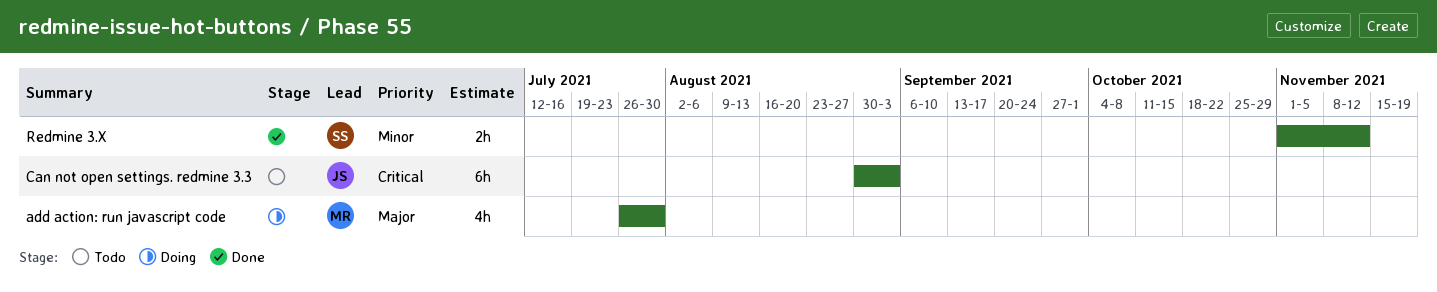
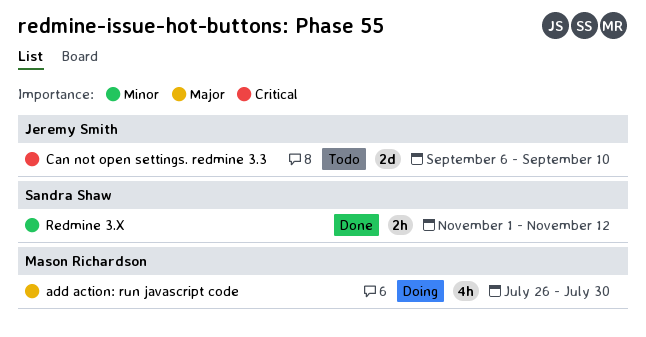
Can not open settings. redmine 3.3, estimate: 6h -> 2d
Can not open settings. redmine 3.3, start: Aug 30 -> Sep 6
Can not open settings. redmine 3.3, due: Sep 3 -> Sep 10

